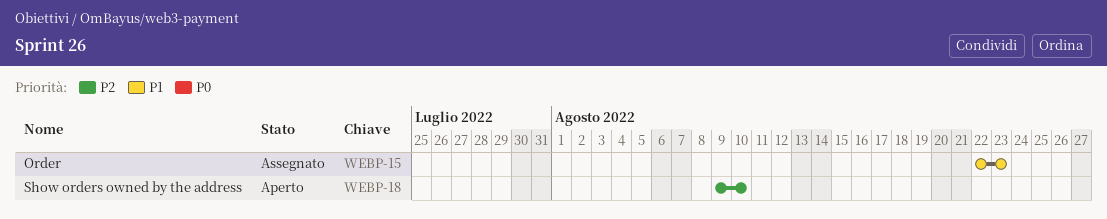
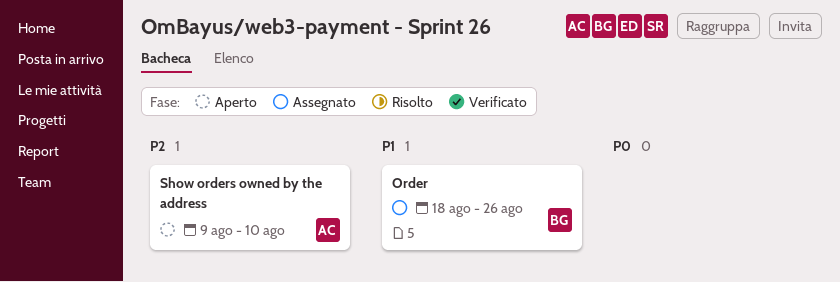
Order, start: Aug 22 -> Aug 18
Order, due: Aug 23 -> Aug 26

